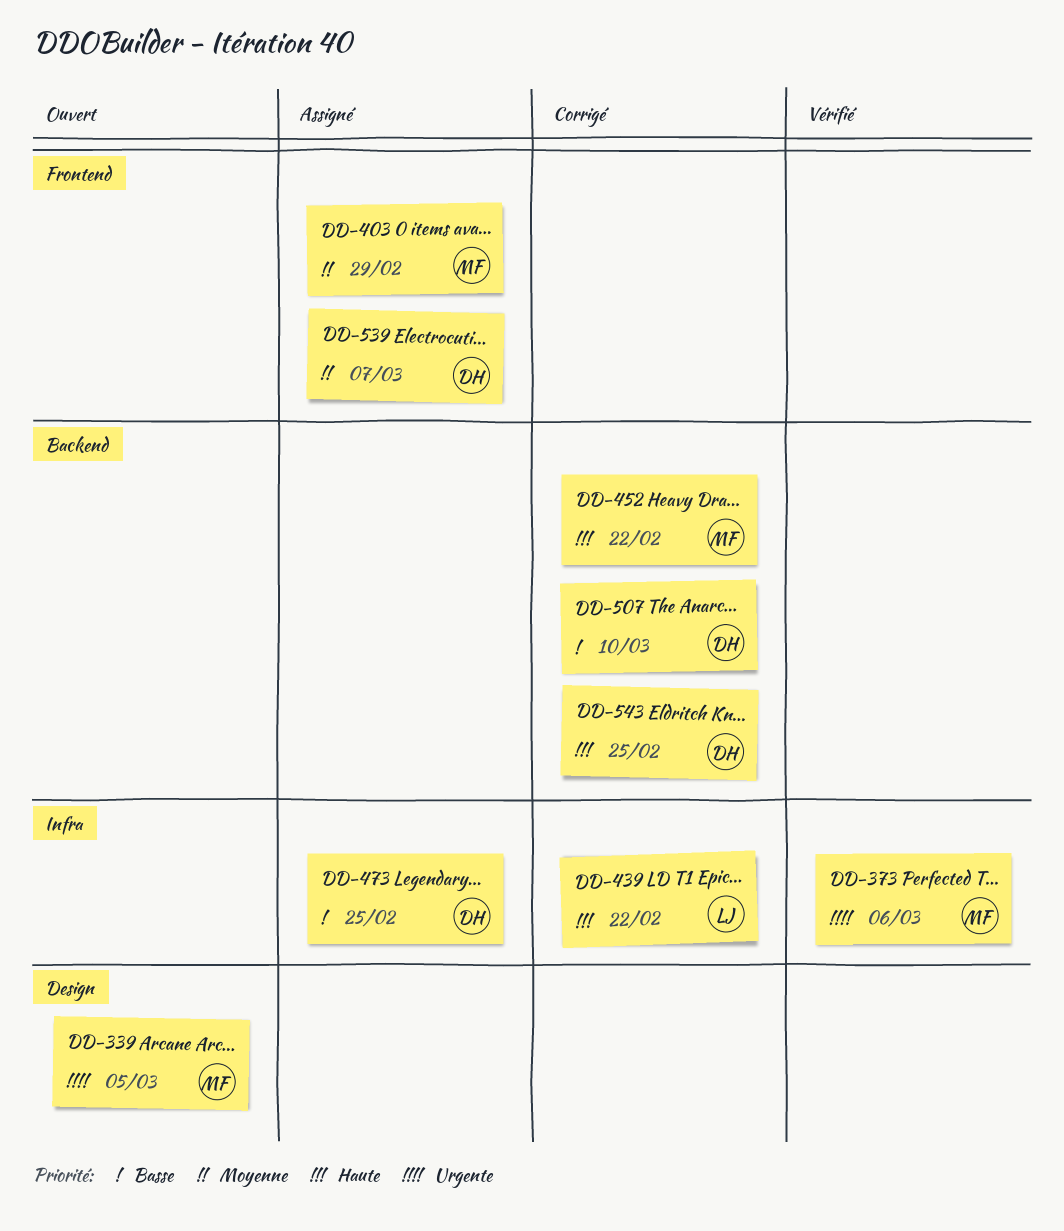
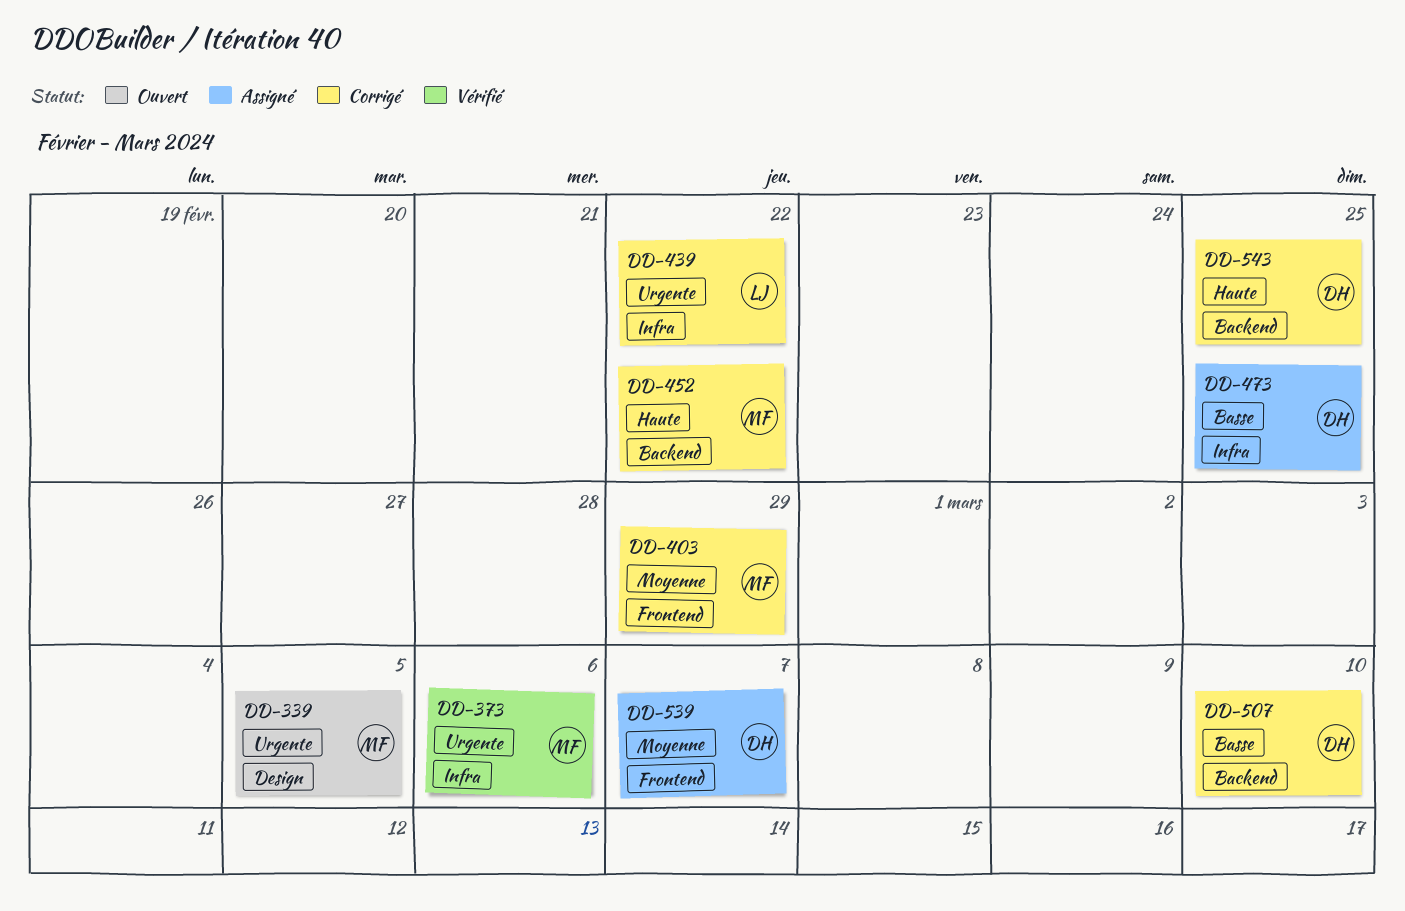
DD-403, status: Assigné -> Corrigé
DD-439, priority: Haute -> Urgente

